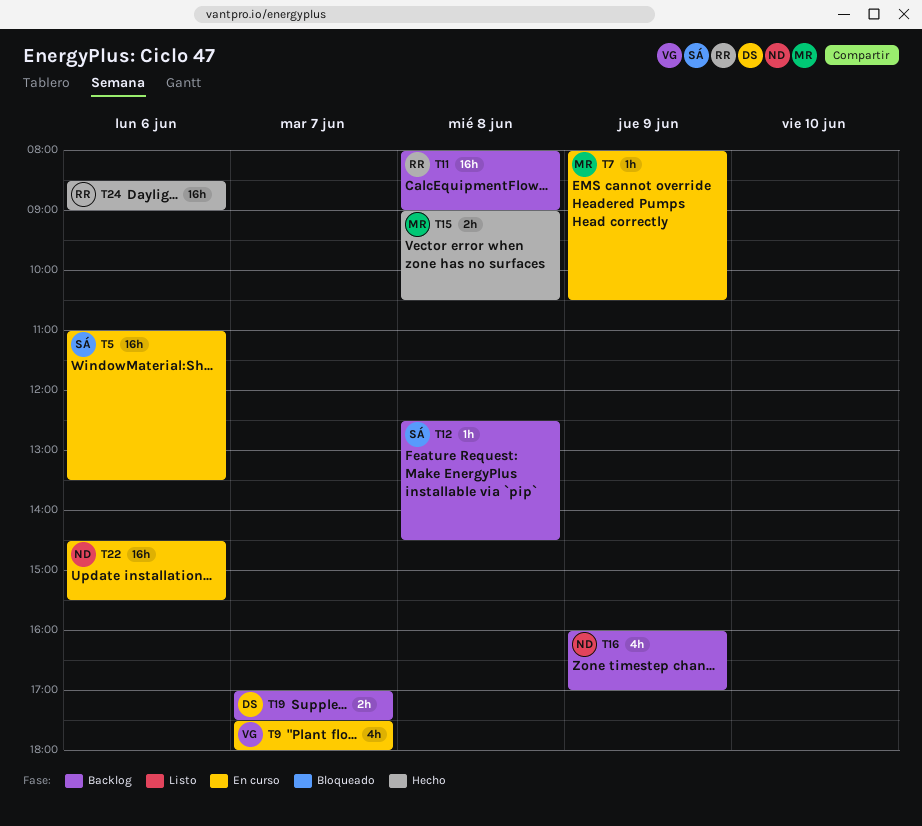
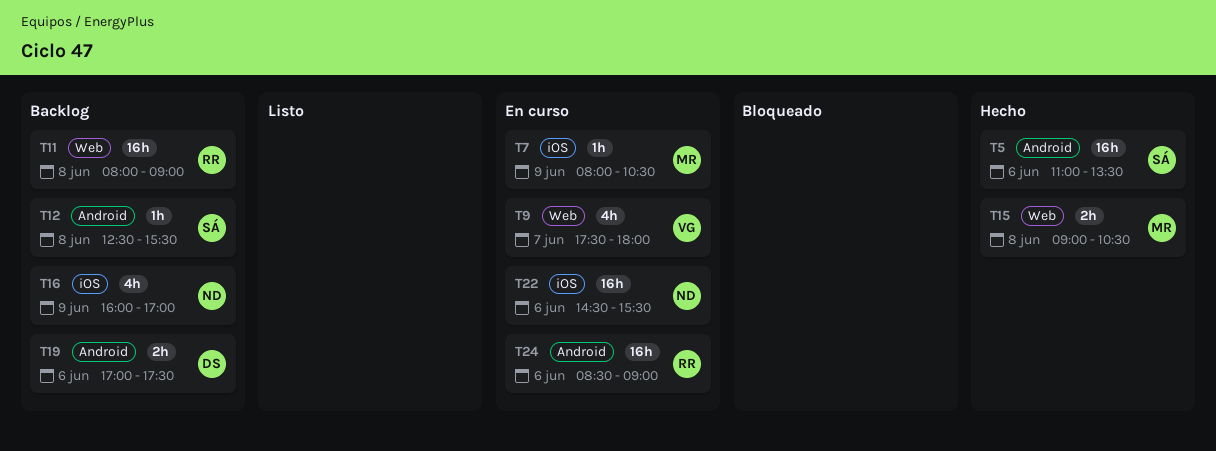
T5, status: En curso -> Hecho
T12, ends: 14:30 -> 15:30
T19, day: Jun 7 -> Jun 6
T24, status: Hecho -> En curso

